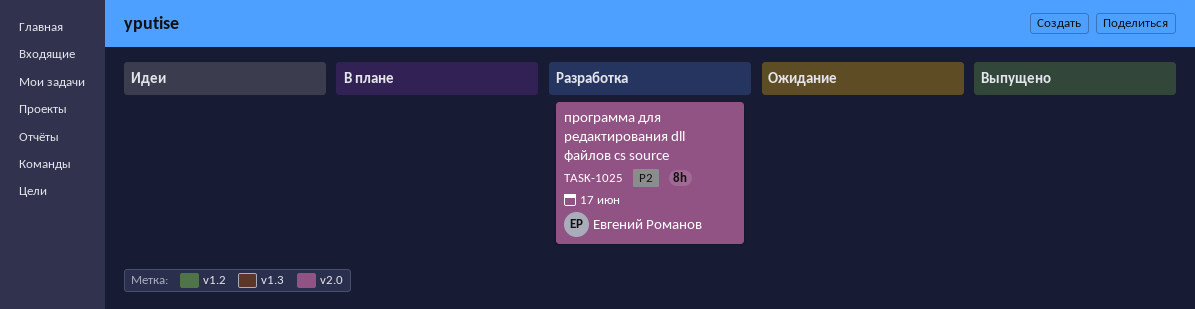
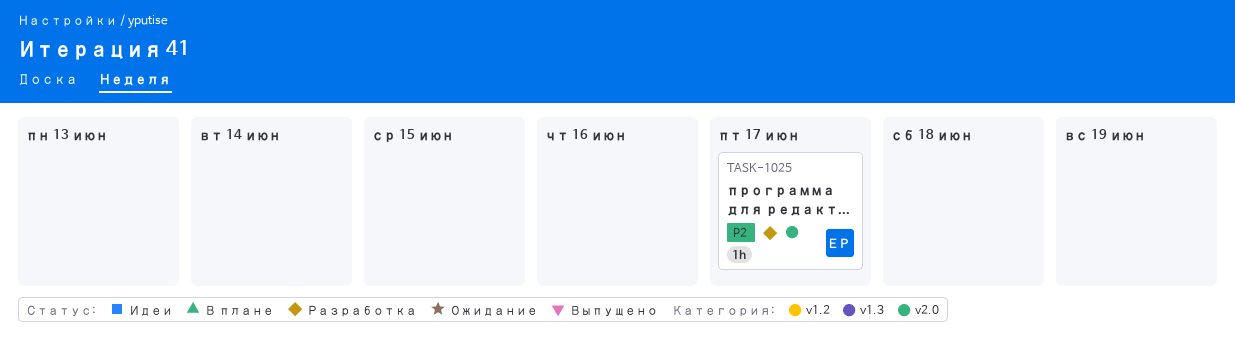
TASK-1025, estimate: 8h -> 1h

